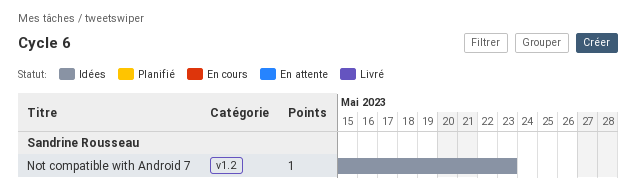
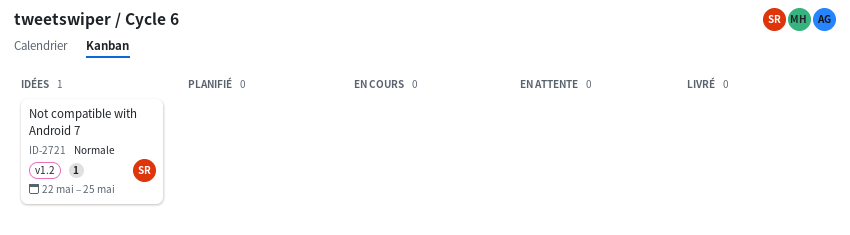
Not compatible with Android 7, start: May 15 -> May 22
Not compatible with Android 7, due: May 23 -> May 25

